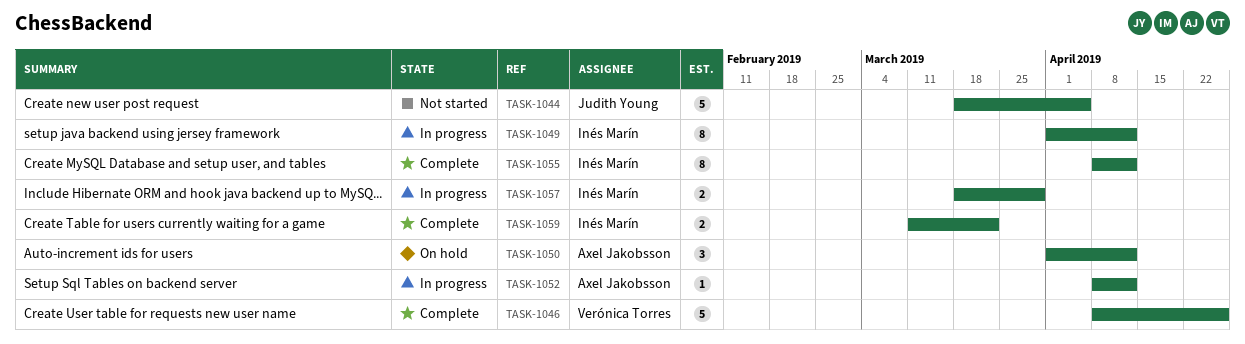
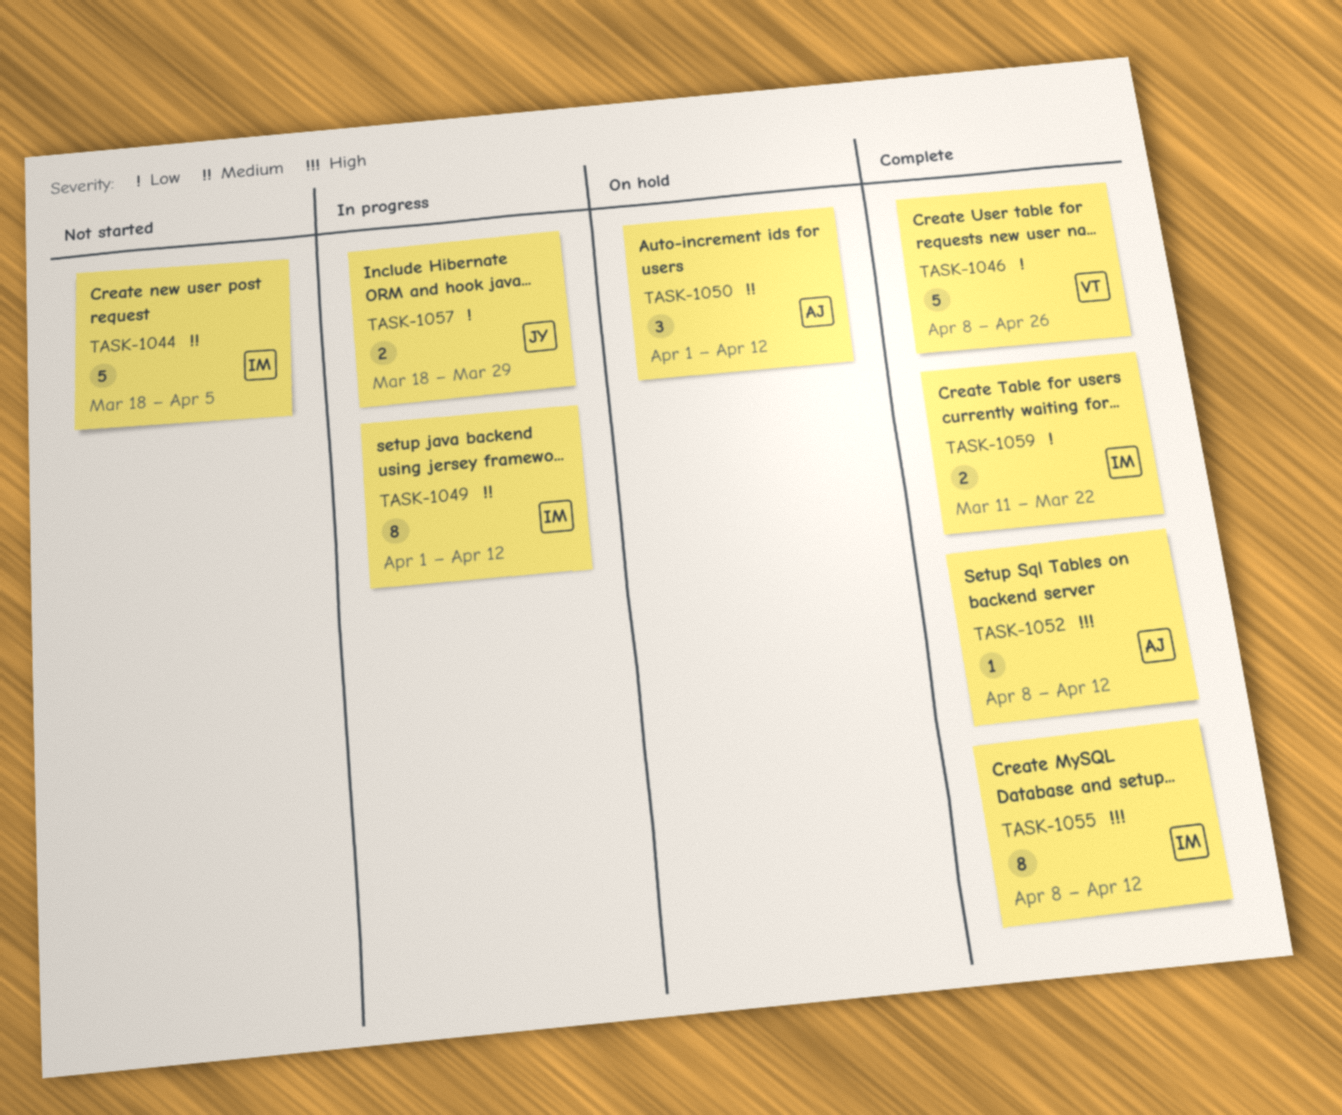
TASK-1044, owner: Judith Young -> Inés Marín
TASK-1052, status: In progress -> Complete
TASK-1057, owner: Inés Marín -> Judith Young

